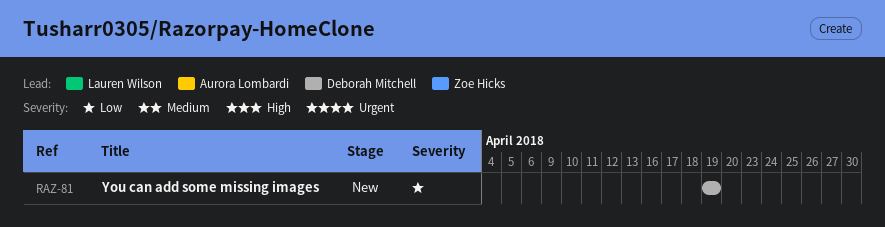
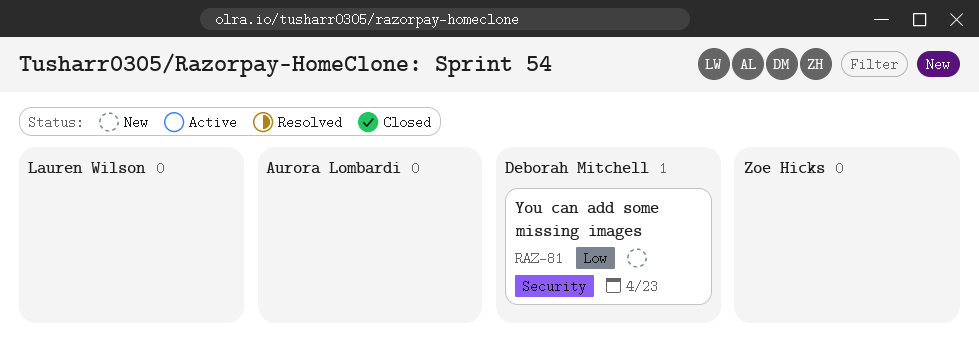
RAZ-81, due: Apr 19 -> Apr 23

